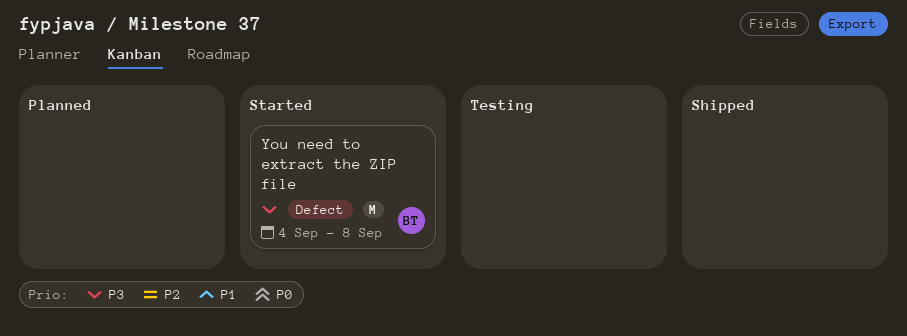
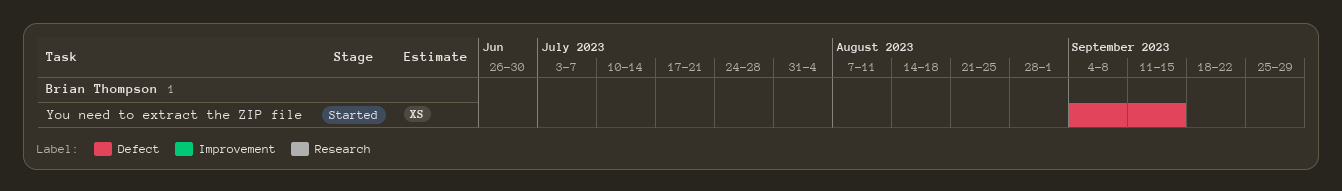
You need to extract the ZIP file, estimate: M -> XS
You need to extract the ZIP file, due: Sep 8 -> Sep 15

